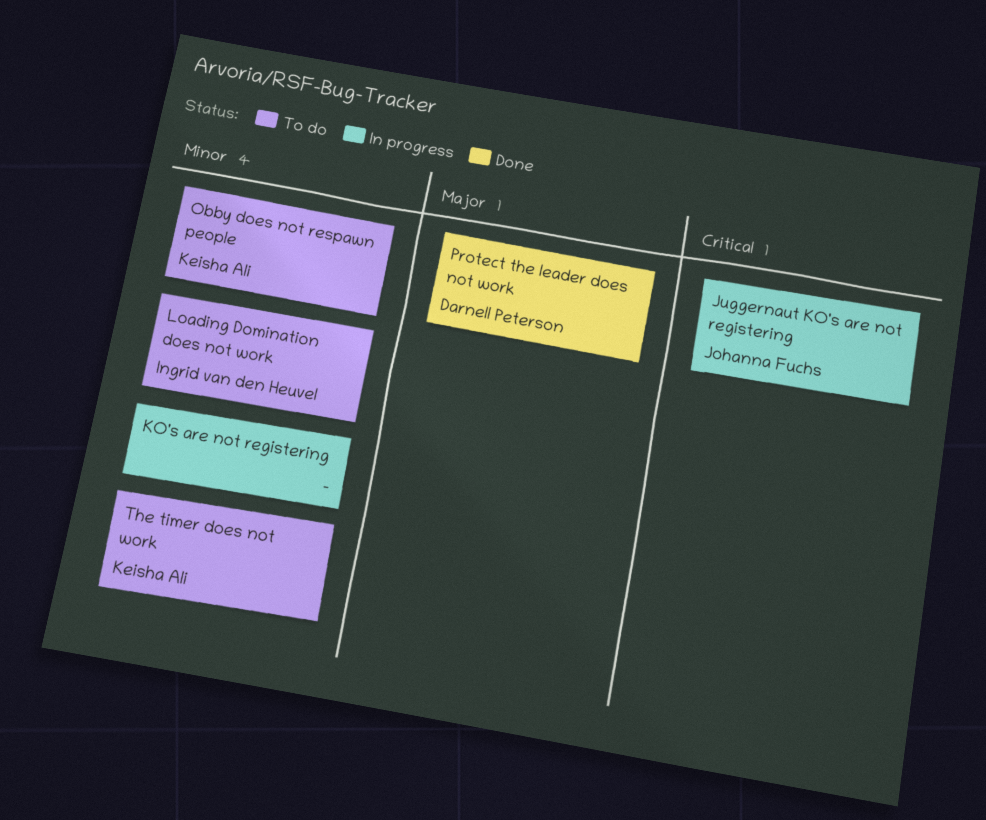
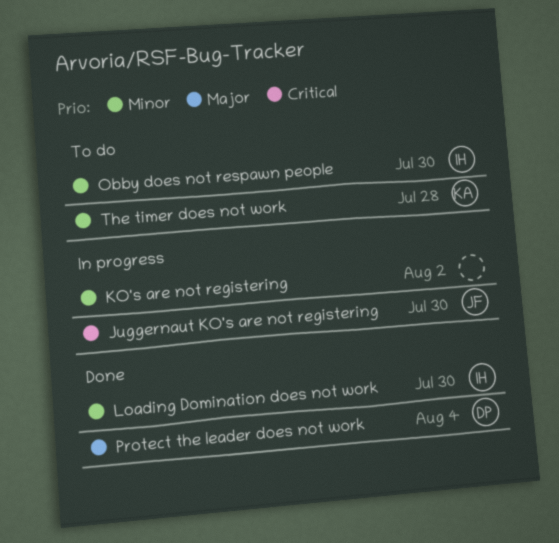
Loading Domination does not work, status: To do -> Done
Obby does not respawn people, owner: Keisha Ali -> Ingrid van den Heuvel

